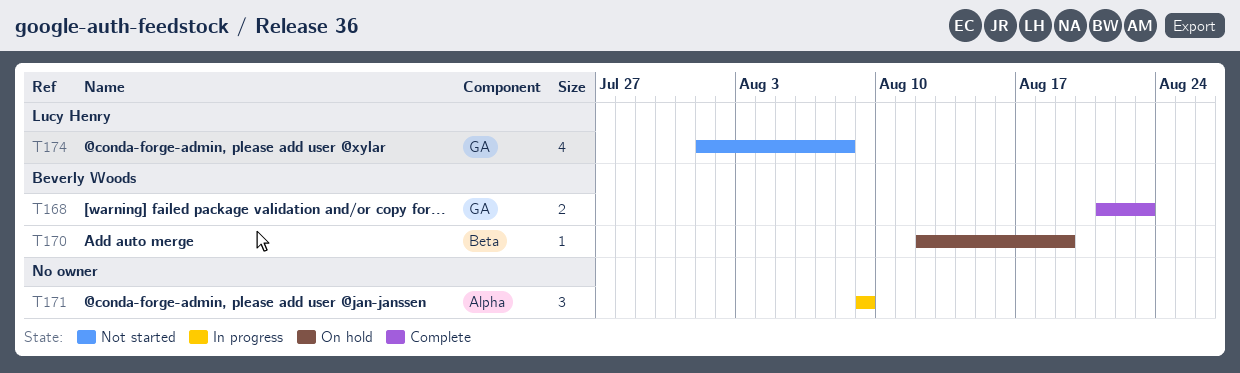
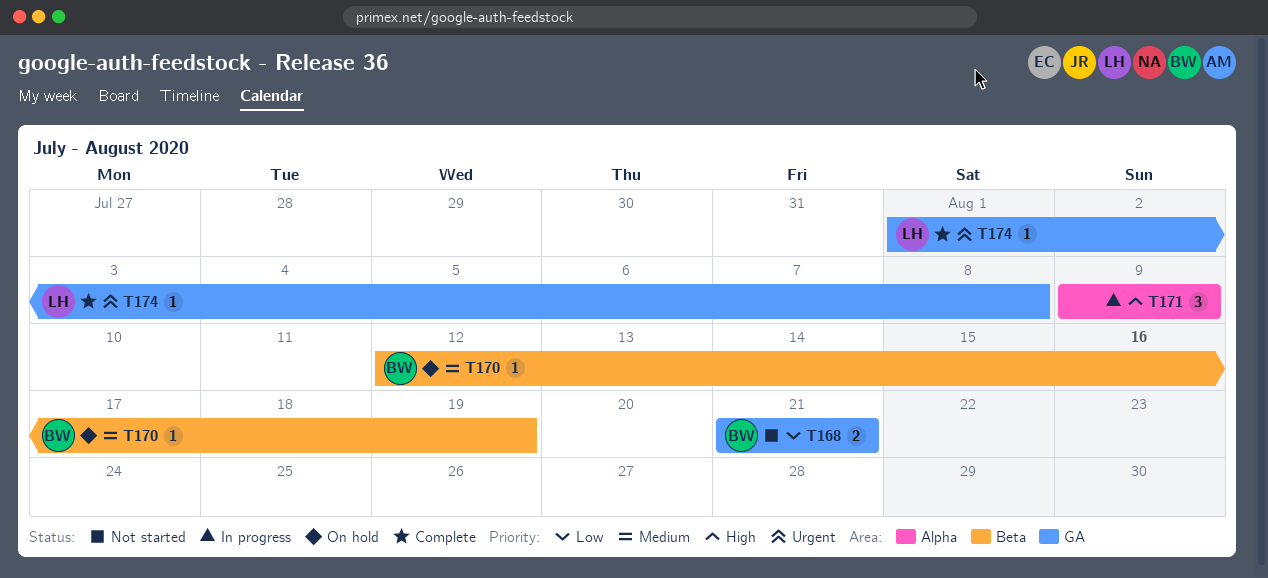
T168, status: Complete -> Not started
T168, due: Aug 23 -> Aug 21
T174, status: Not started -> Complete
T174, estimate: 4 -> 1

